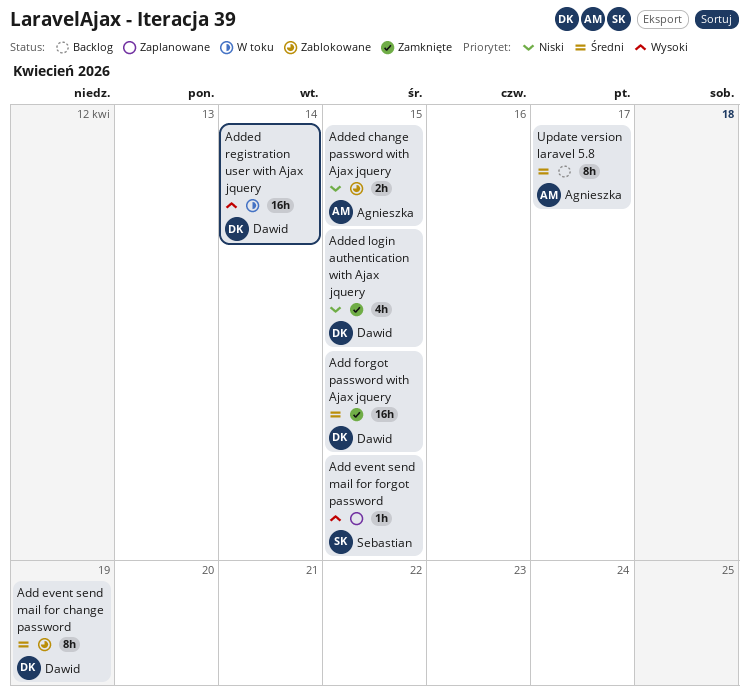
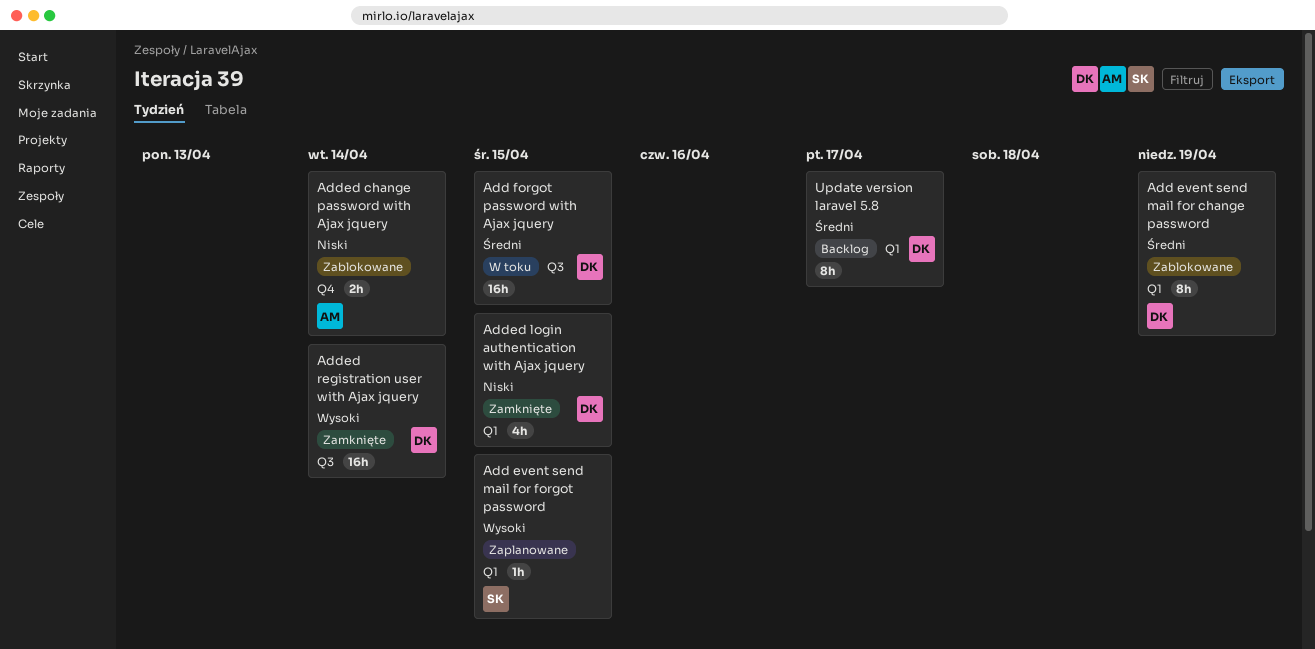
Add forgot password with Ajax jquery, status: Zamknięte -> W toku
Added change password with Ajax jquery, due: Apr 15 -> Apr 14
Added registration user with Ajax jquery, status: W toku -> Zamknięte
Update version laravel 5.8, owner: Agnieszka -> Dawid

